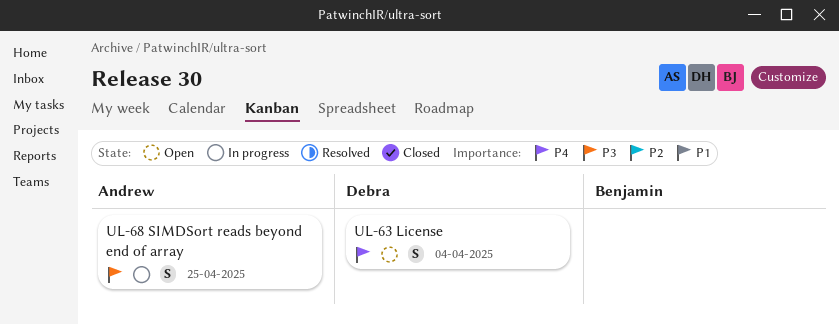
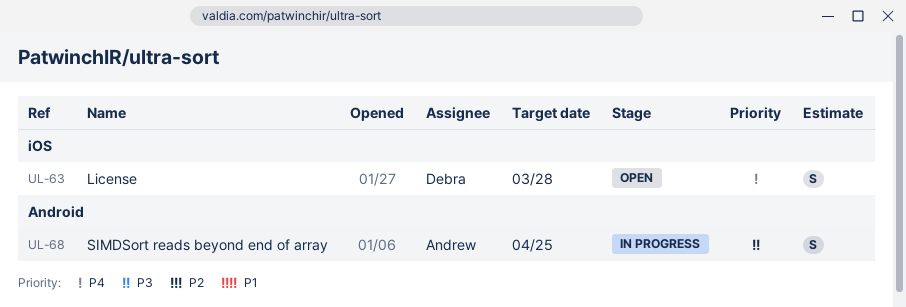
UL-63, due: Apr 4 -> Mar 28

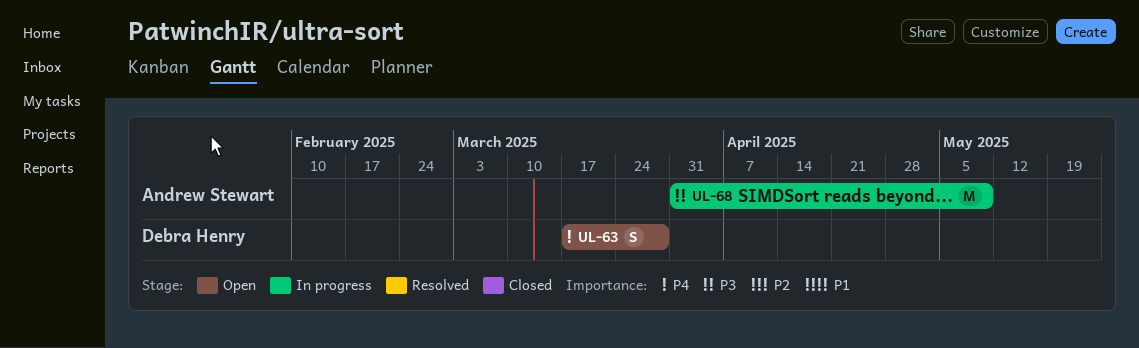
UL-68, estimate: S -> M
UL-68, due: Apr 25 -> May 9

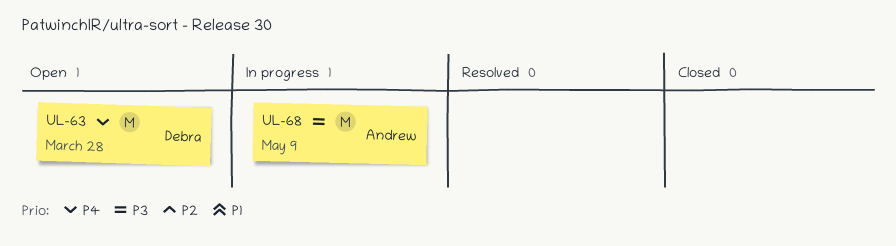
UL-63, estimate: S -> M

